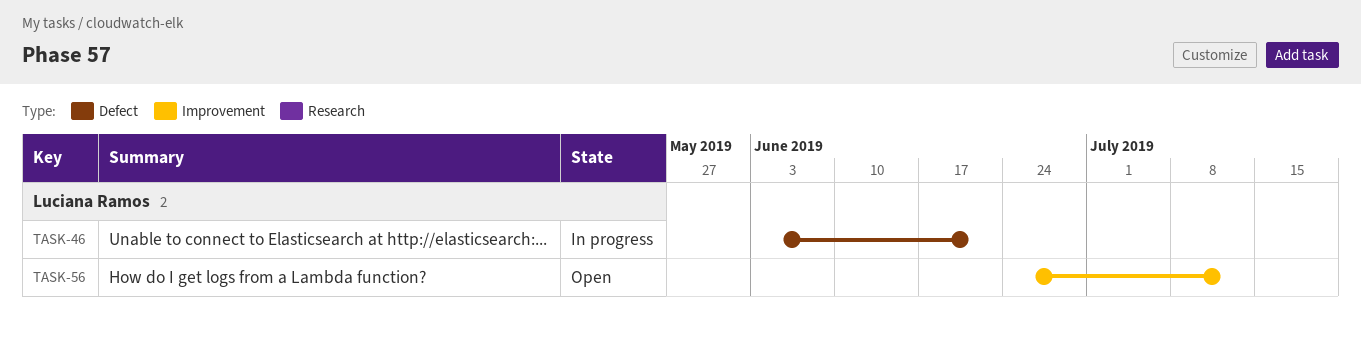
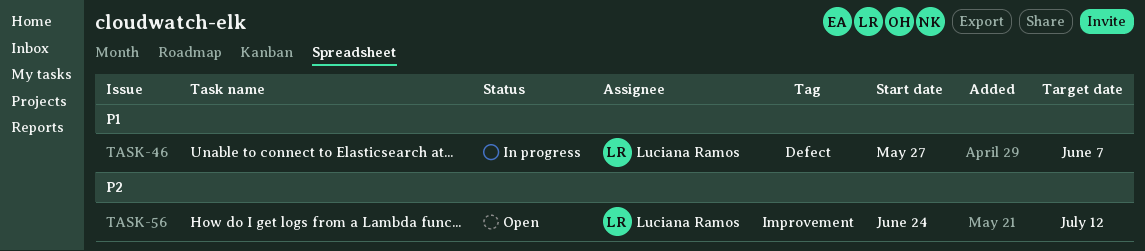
TASK-46, start: Jun 3 -> May 27
TASK-46, due: Jun 21 -> Jun 7

